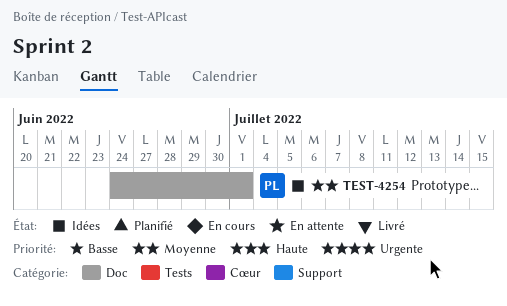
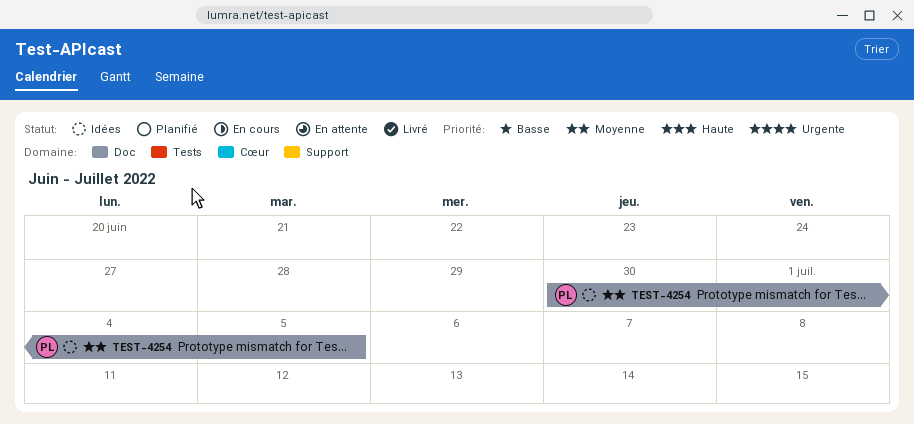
TEST-4254, start: Jun 24 -> Jun 30
TEST-4254, due: Jul 1 -> Jul 5

